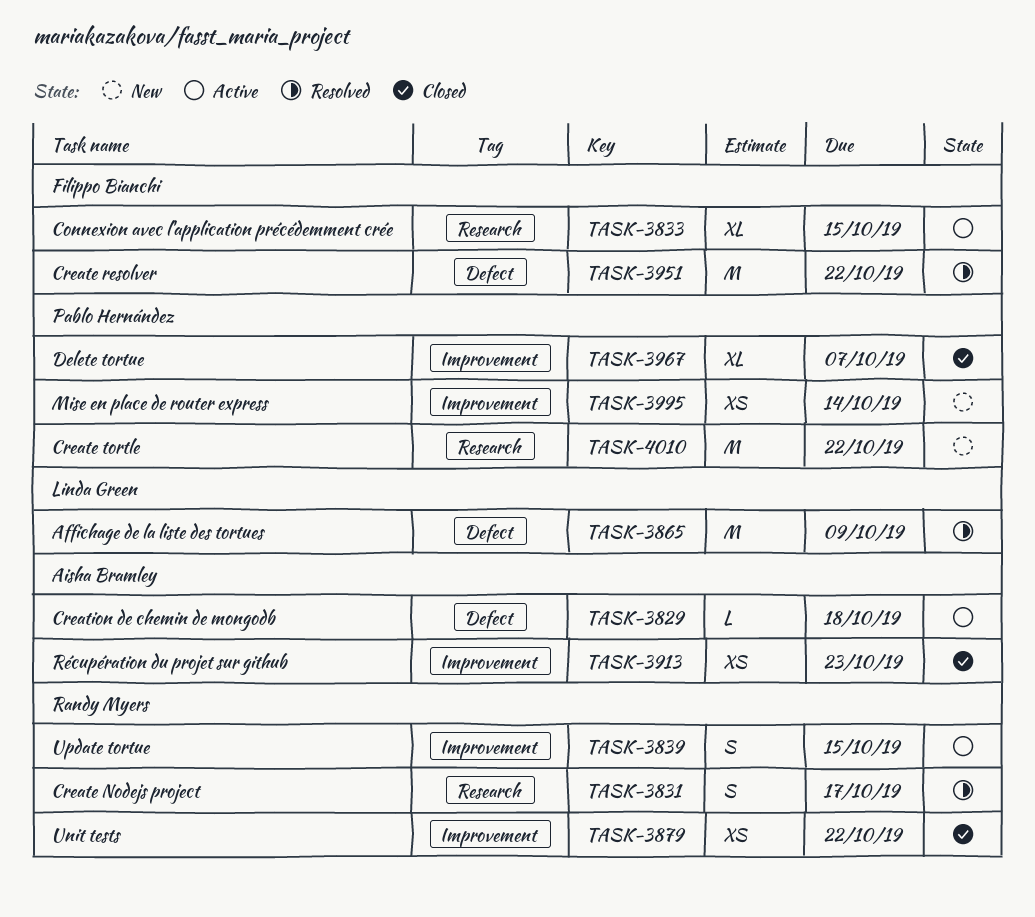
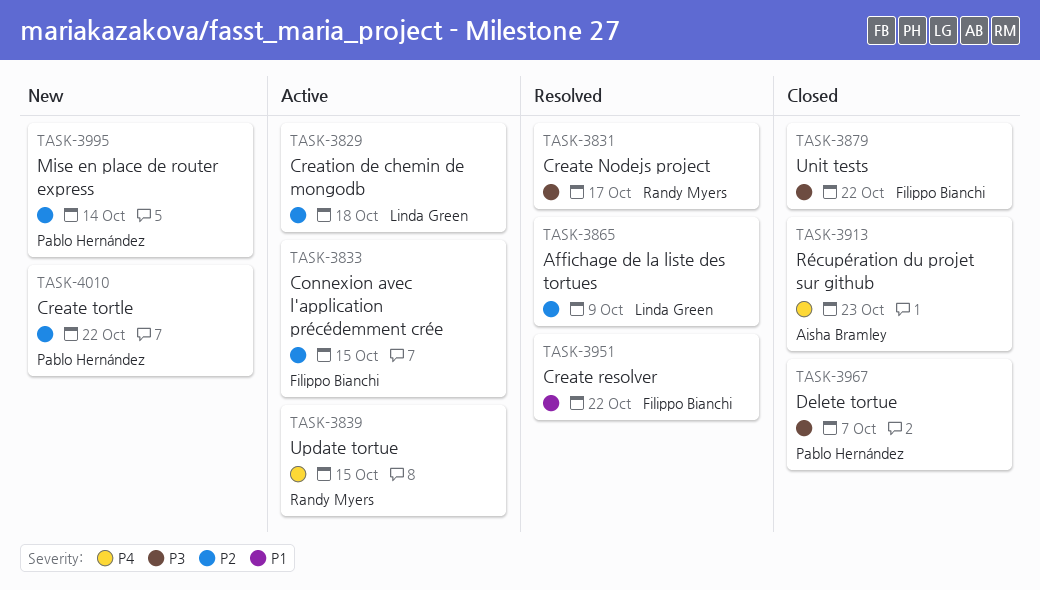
TASK-3829, owner: Aisha Bramley -> Linda Green
TASK-3879, owner: Randy Myers -> Filippo Bianchi

